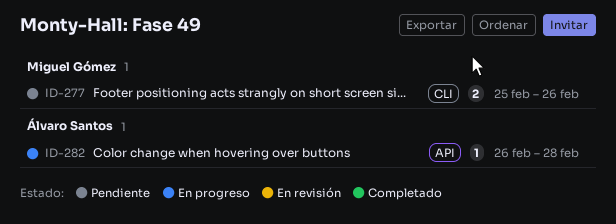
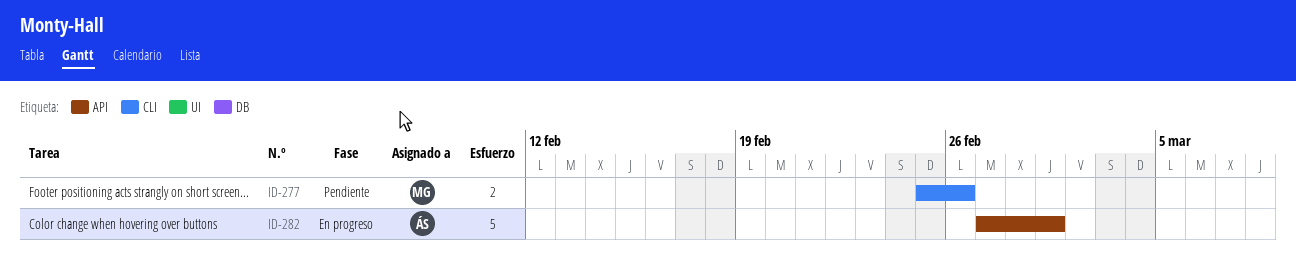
ID-282, estimate: 1 -> 5
ID-282, start: Feb 26 -> Feb 27
ID-282, due: Feb 28 -> Mar 1

